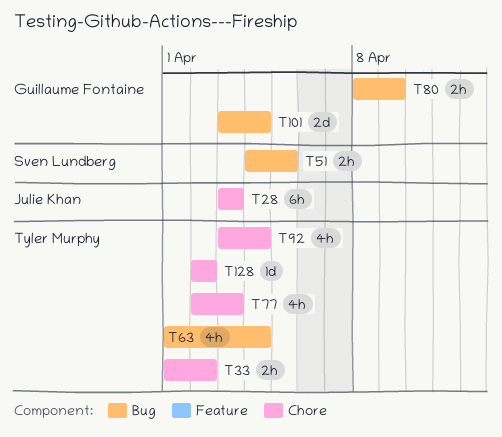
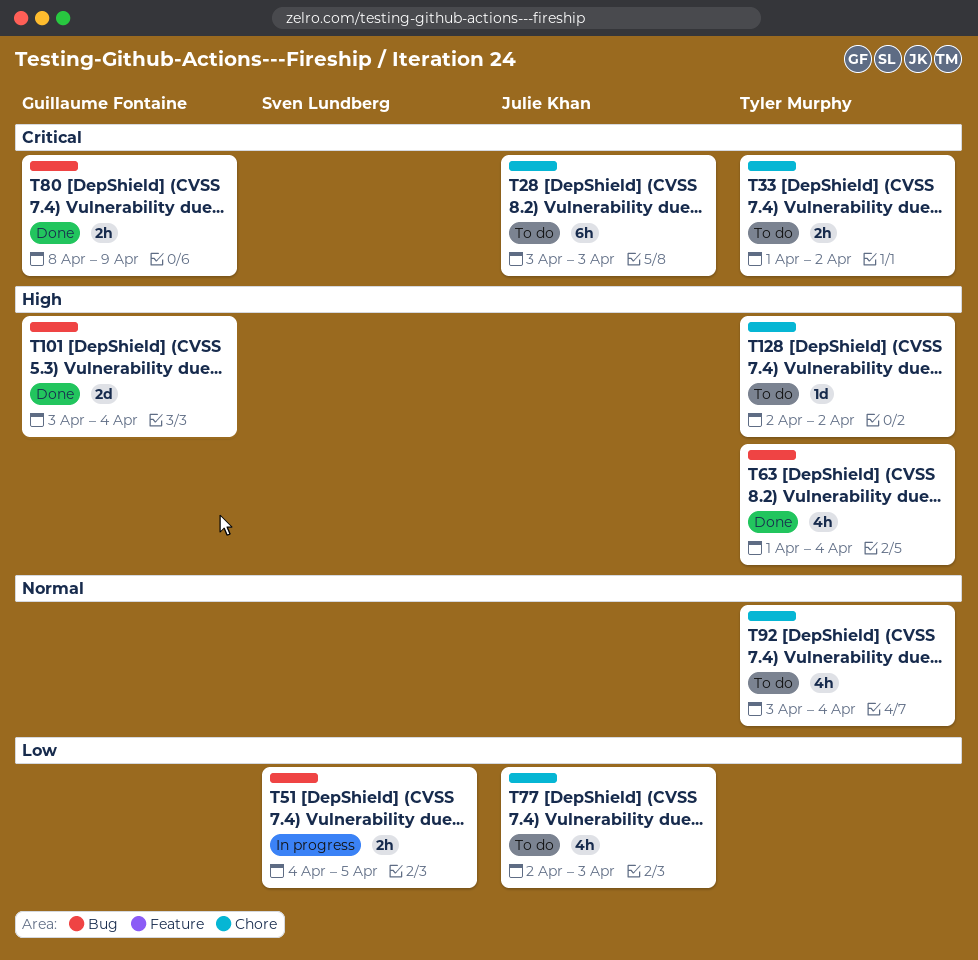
T77, owner: Tyler Murphy -> Julie Khan

